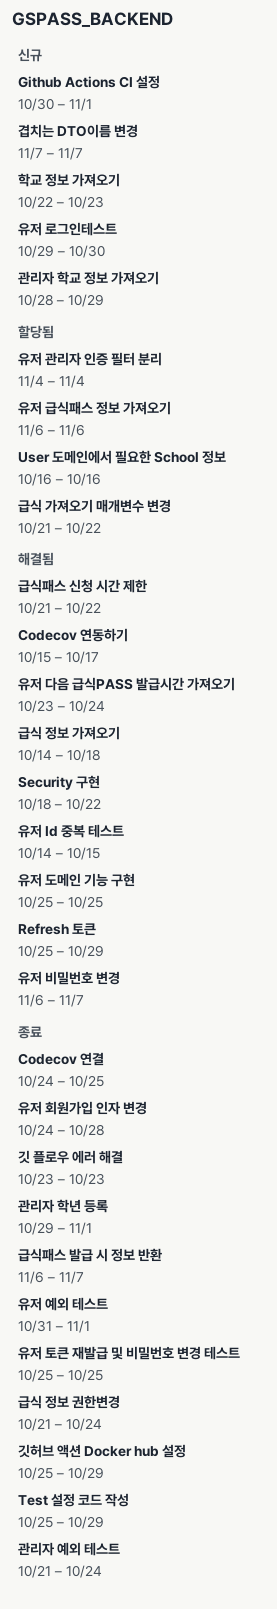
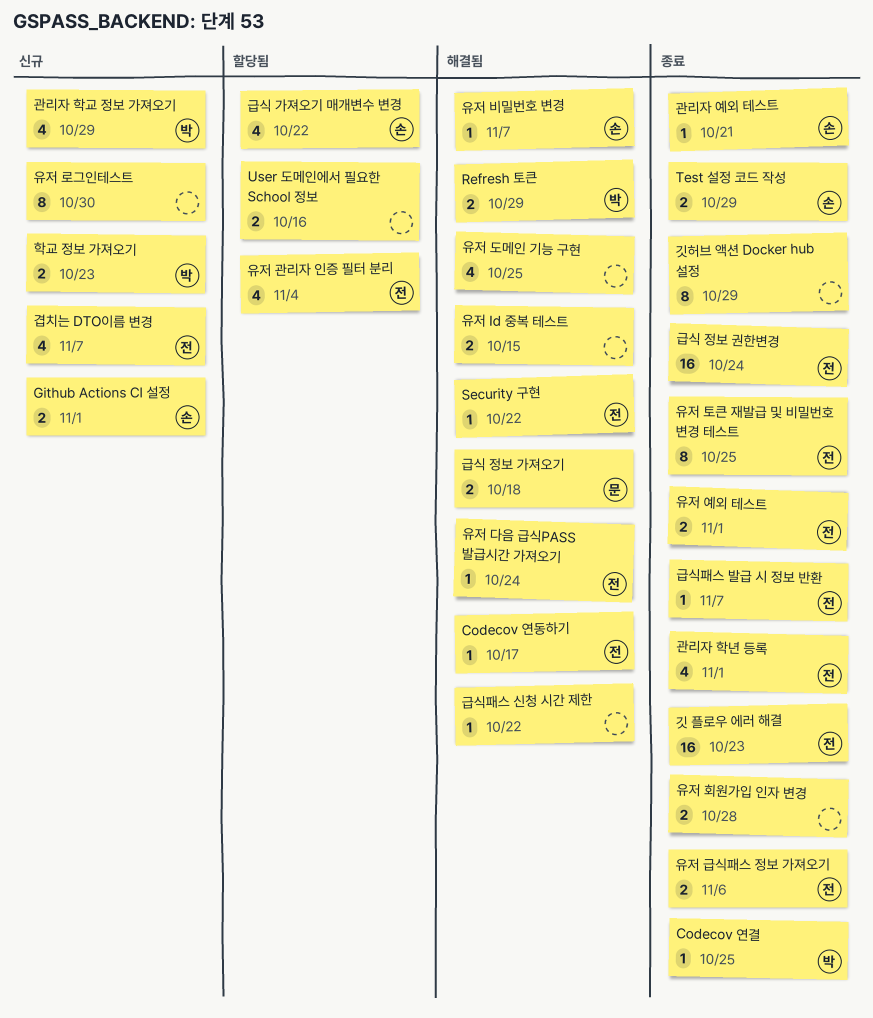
관리자 예외 테스트, due: Oct 24 -> Oct 21
유저 급식패스 정보 가져오기, status: 할당됨 -> 종료

